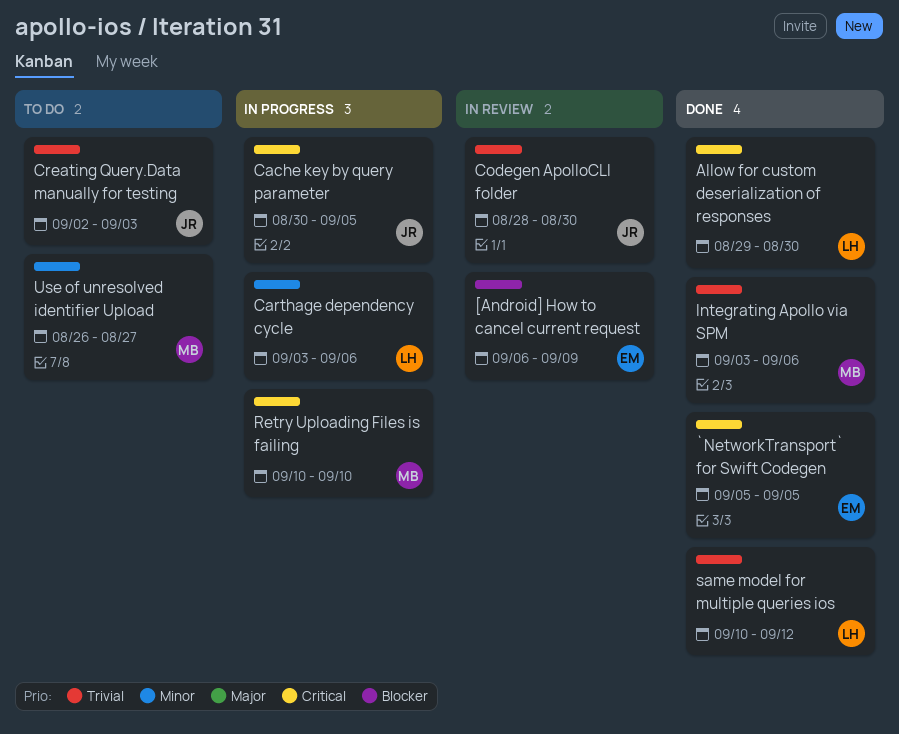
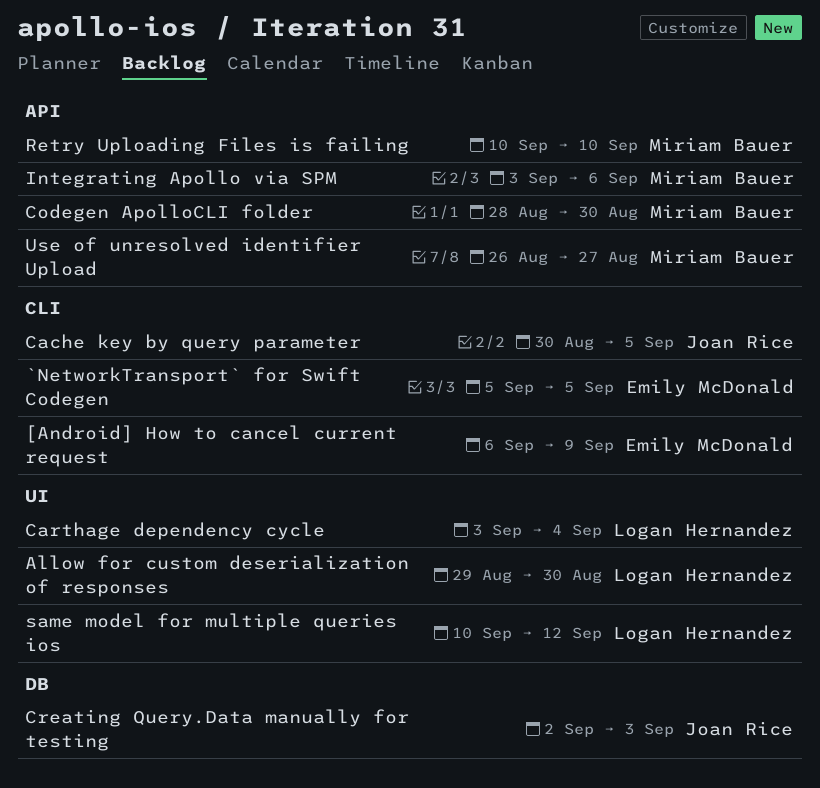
Carthage dependency cycle, due: Sep 6 -> Sep 4
Codegen ApolloCLI folder, owner: Joan Rice -> Miriam Bauer

